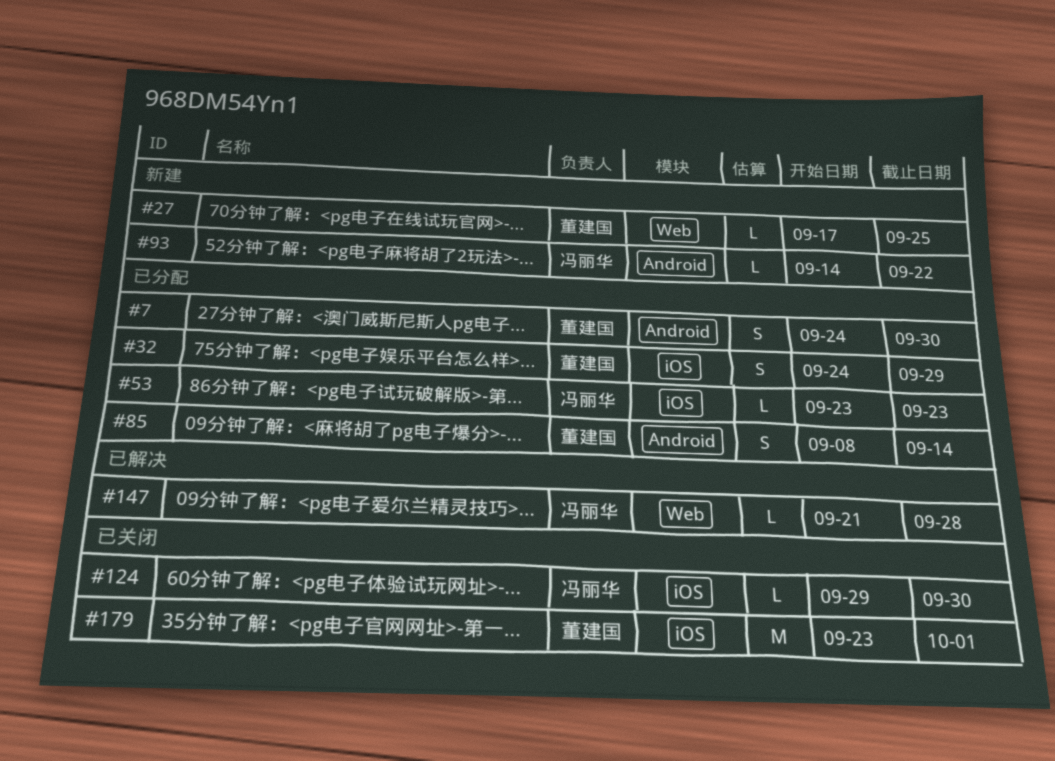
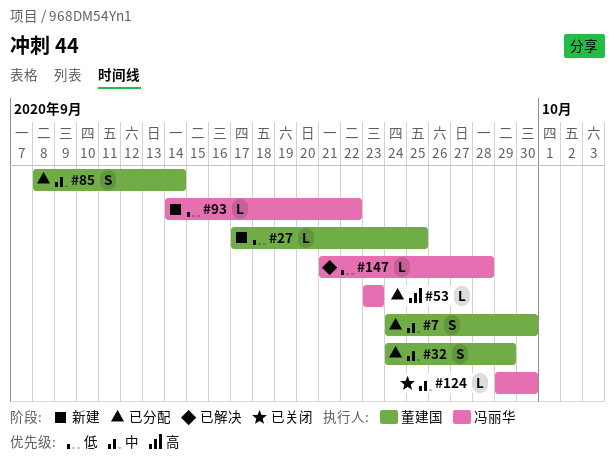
#179: present -> none

